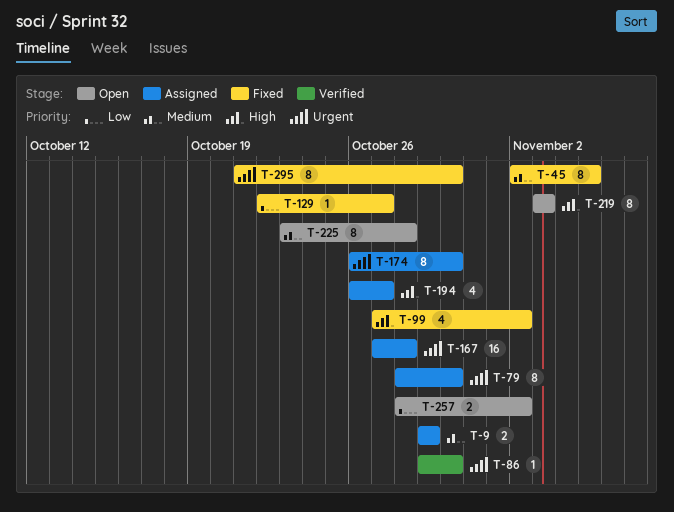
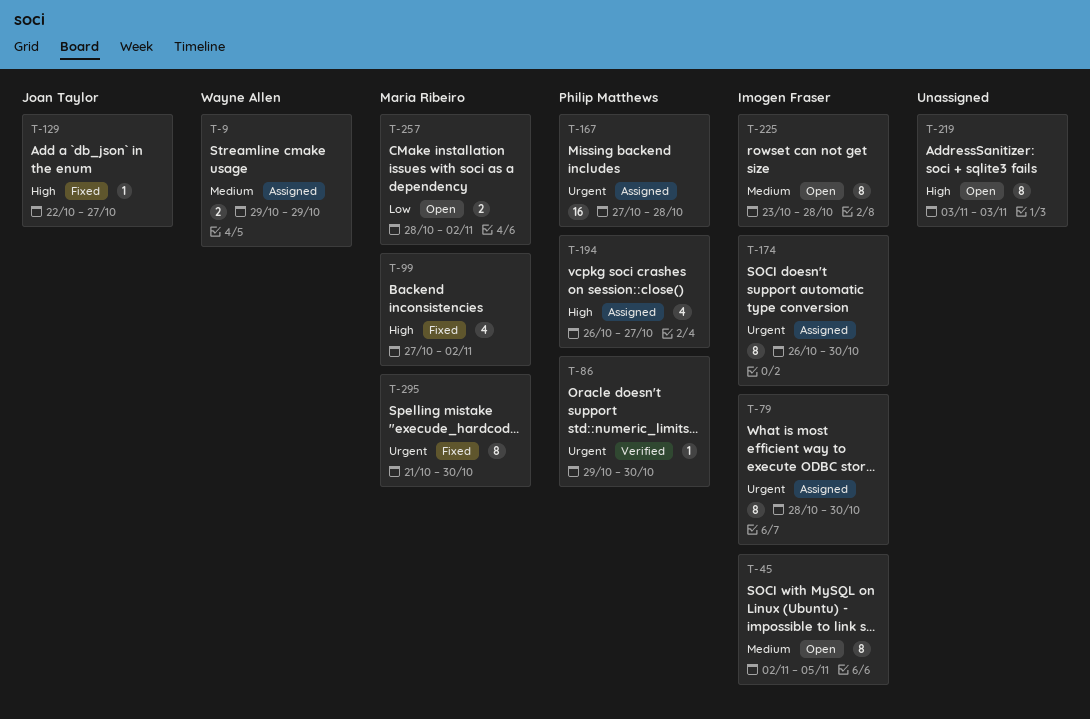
T-45, status: Fixed -> Open
T-129, priority: Low -> High

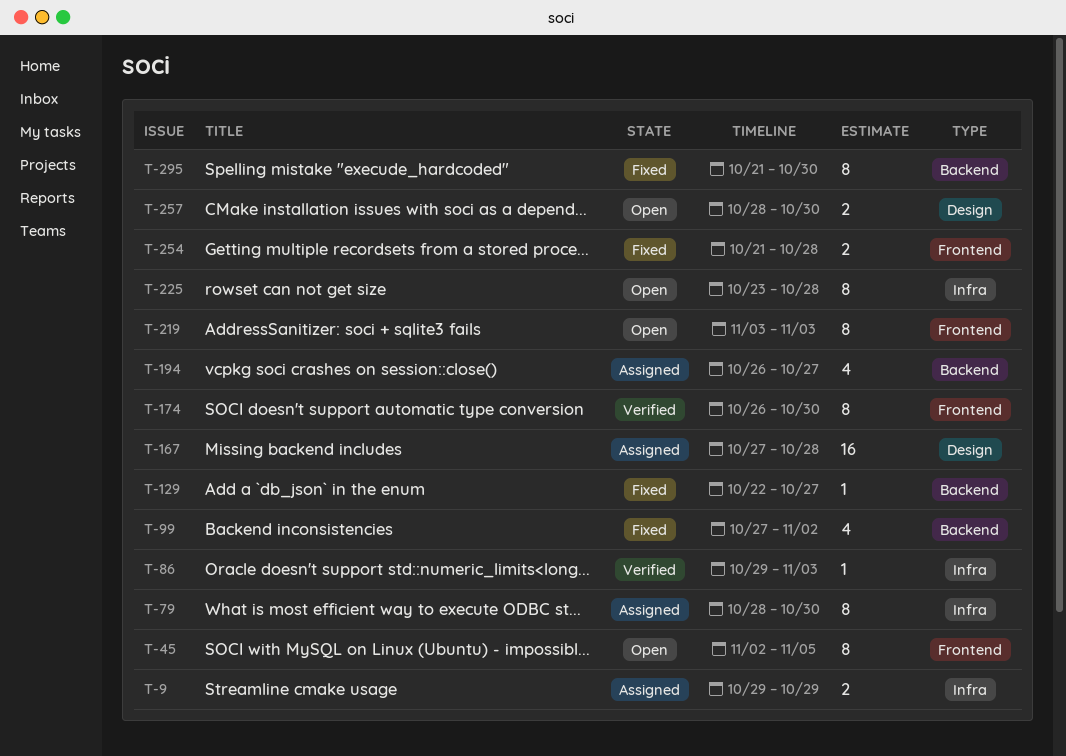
T-86, due: Oct 30 -> Nov 3
T-174, status: Assigned -> Verified
T-254: none -> present
T-257, due: Nov 2 -> Oct 30

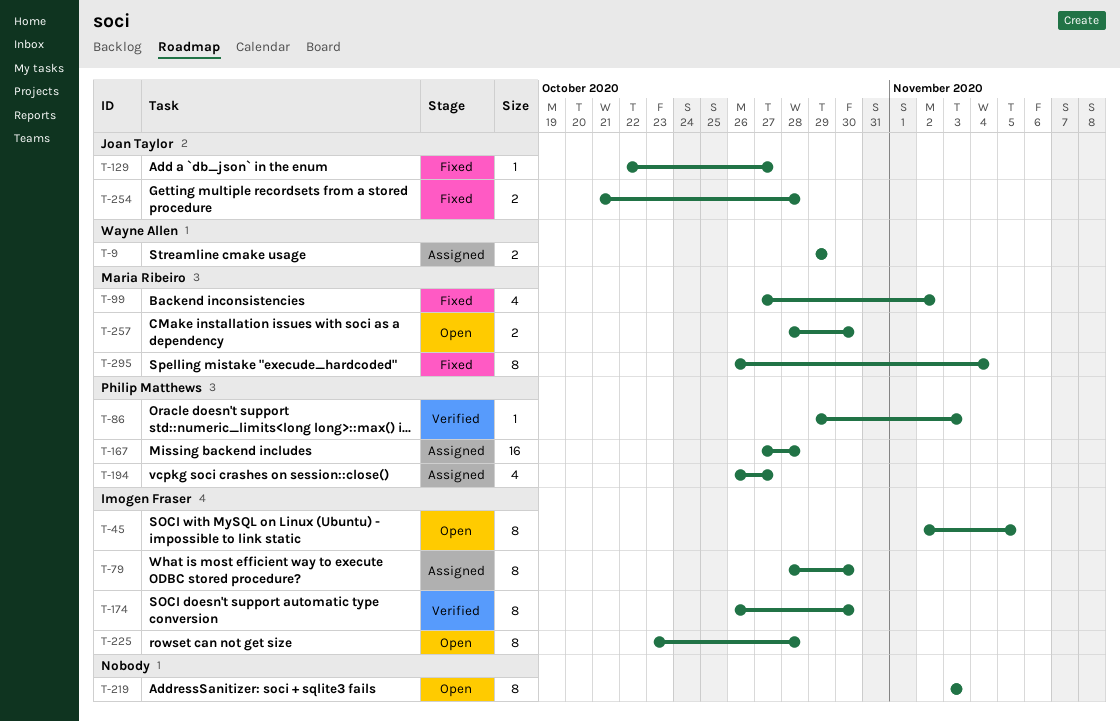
T-295, start: Oct 21 -> Oct 26
T-295, due: Oct 30 -> Nov 4

